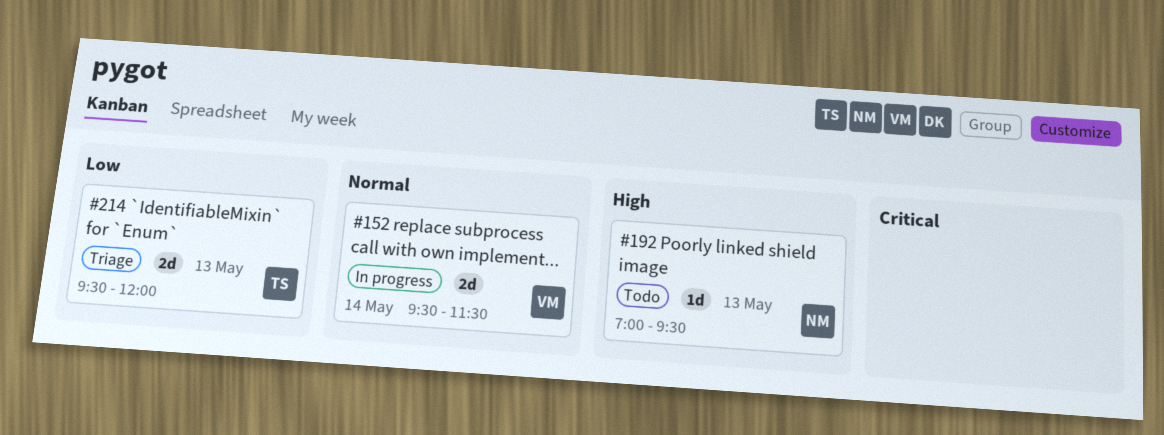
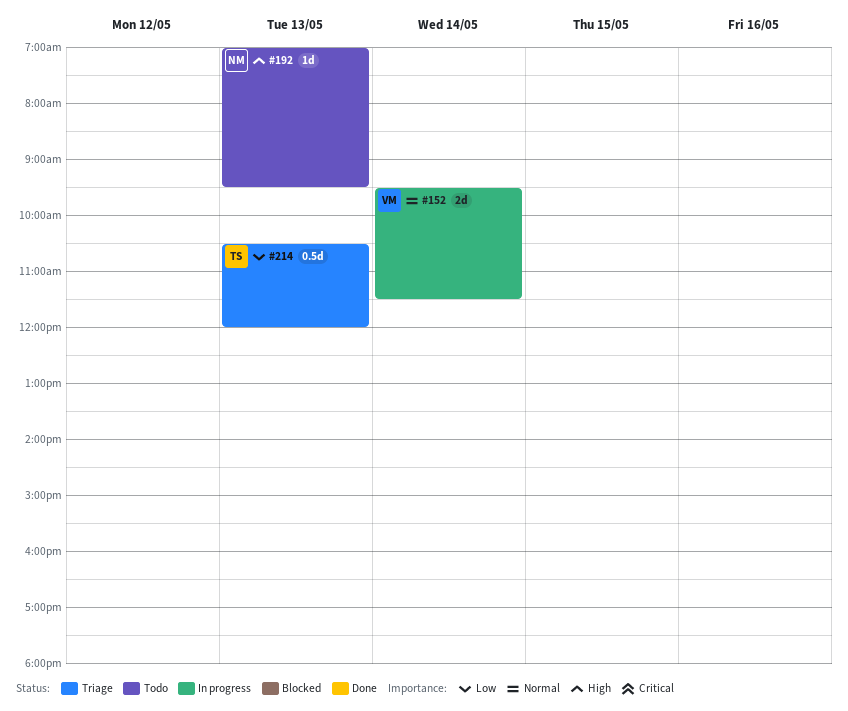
#214, estimate: 2d -> 0.5d
#214, begins: 09:30 -> 10:30

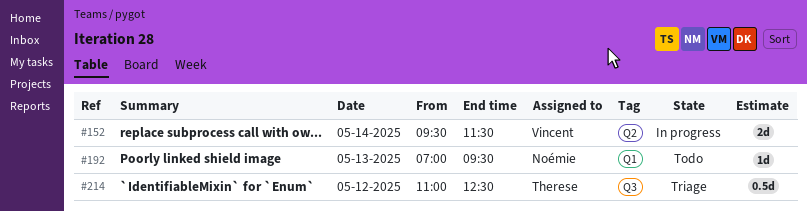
#214, day: May 13 -> May 12
#214, begins: 10:30 -> 11:00
#214, ends: 12:00 -> 12:30

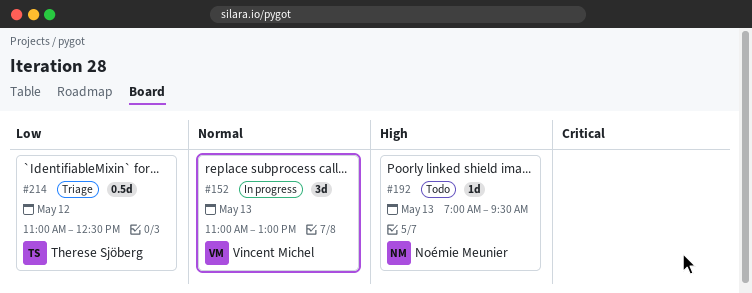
#152, estimate: 2d -> 3d
#152, day: May 14 -> May 13
#152, begins: 09:30 -> 11:00
#152, ends: 11:30 -> 13:00

